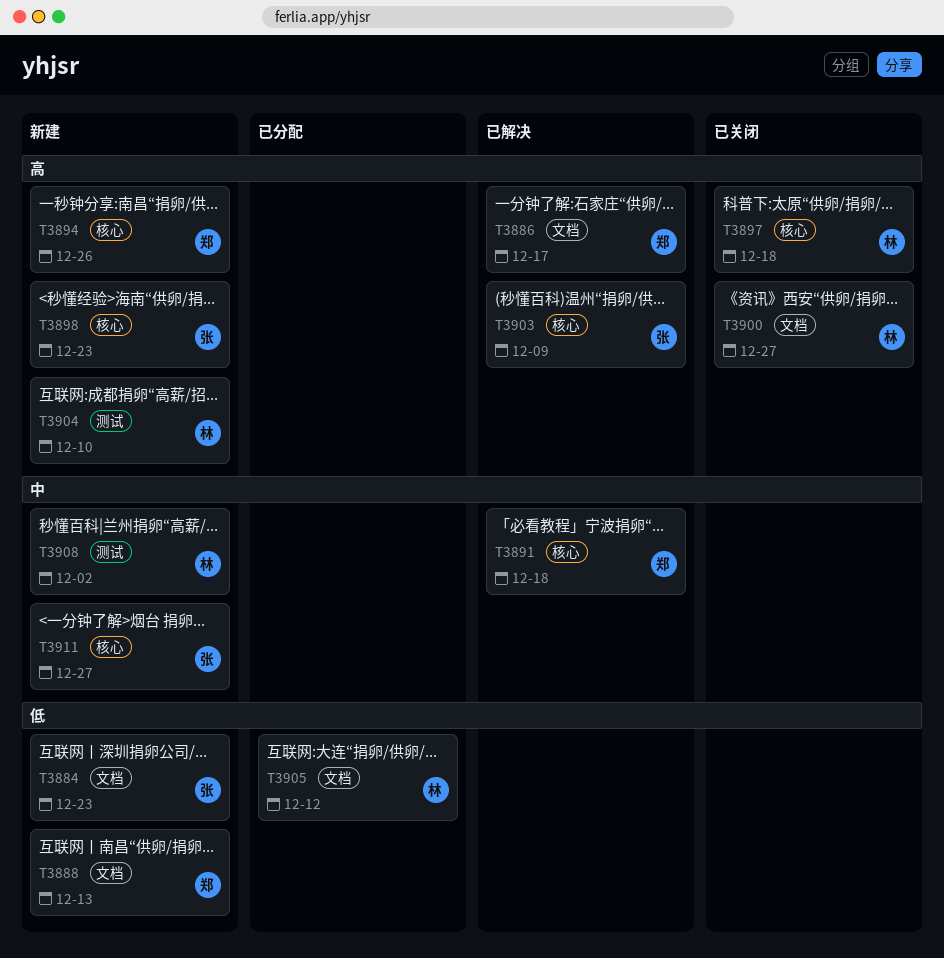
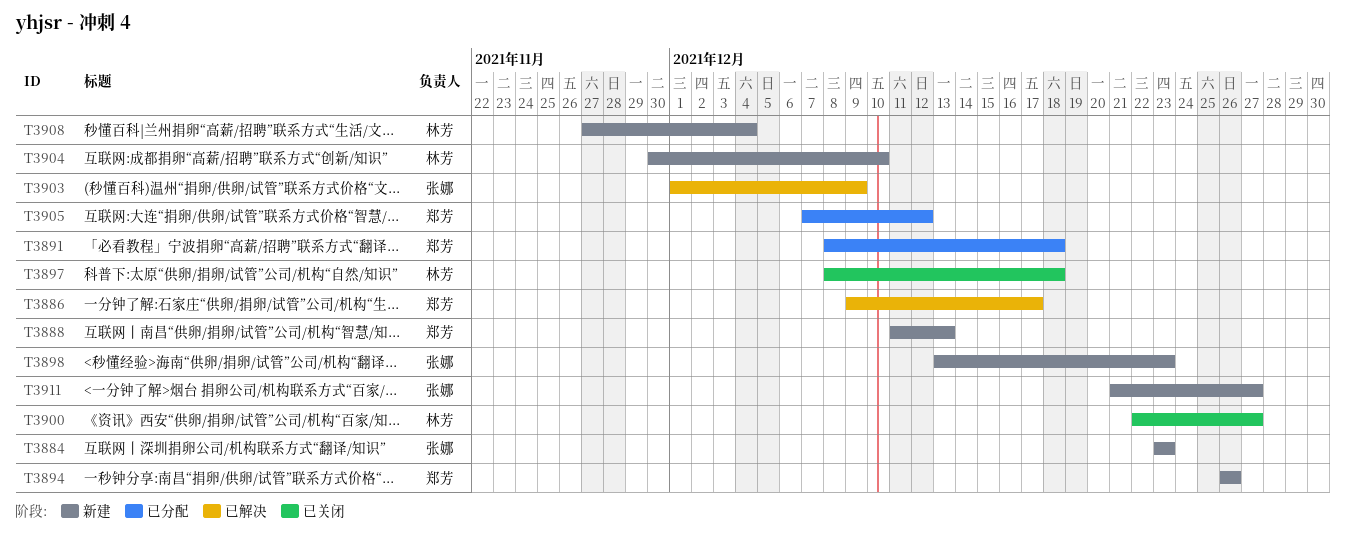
T3891, status: 已解决 -> 已分配
T3905, owner: 林芳 -> 郑芳
T3908, due: Dec 2 -> Dec 4

